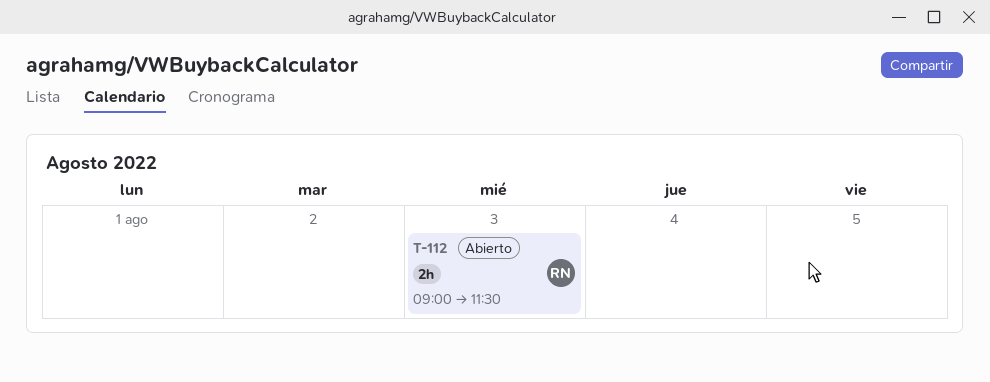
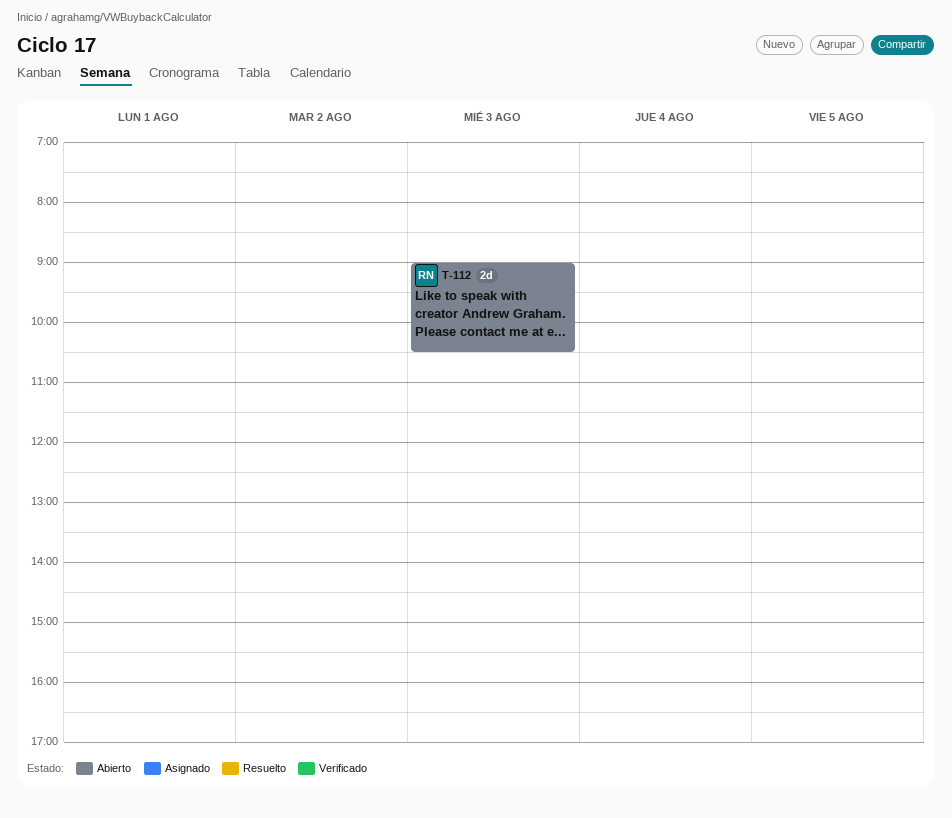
T-112, estimate: 2h -> 2d
T-112, ends: 11:30 -> 10:30

